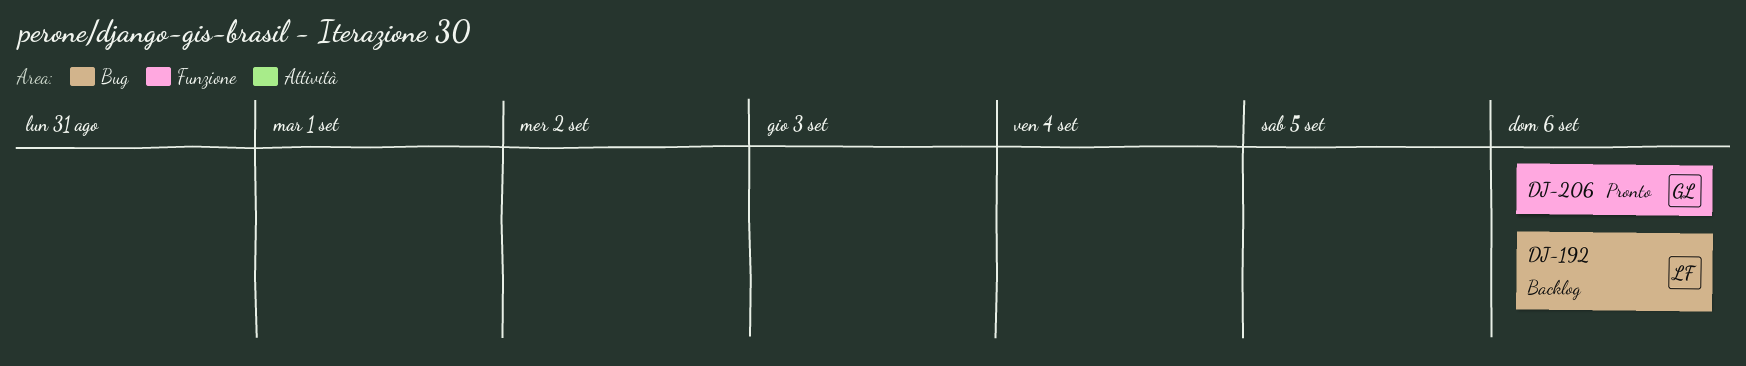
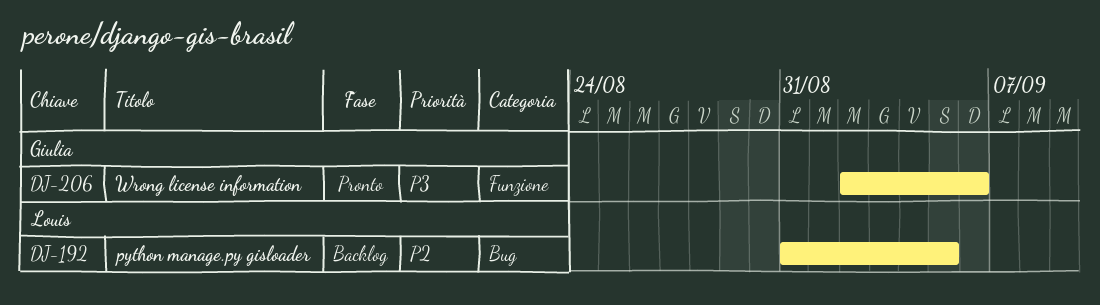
DJ-192, due: Sep 6 -> Sep 5

